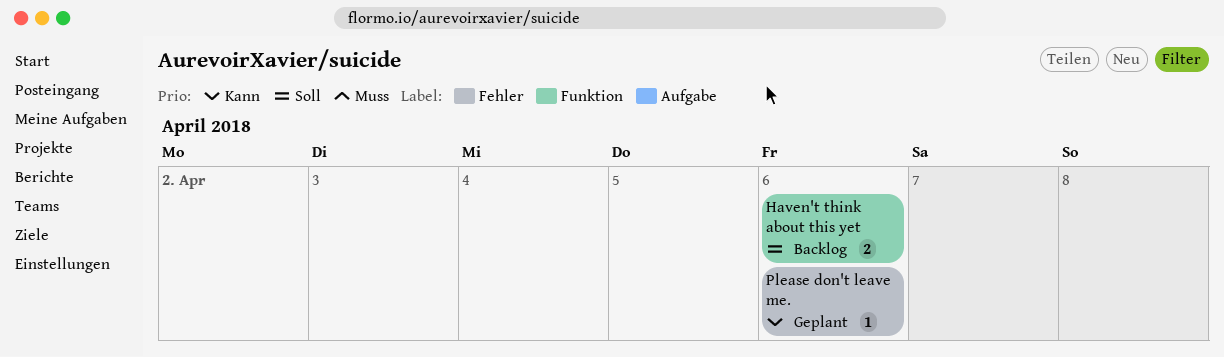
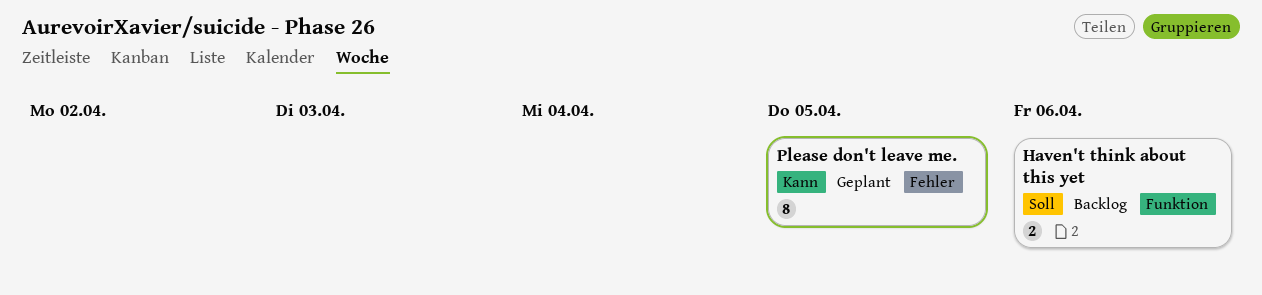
Please don't leave me., estimate: 1 -> 8
Please don't leave me., due: Apr 6 -> Apr 5

